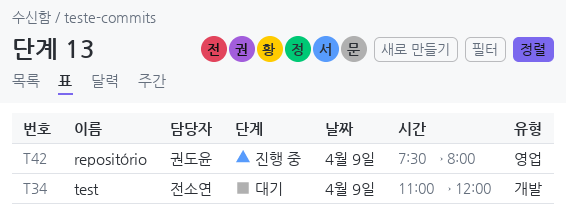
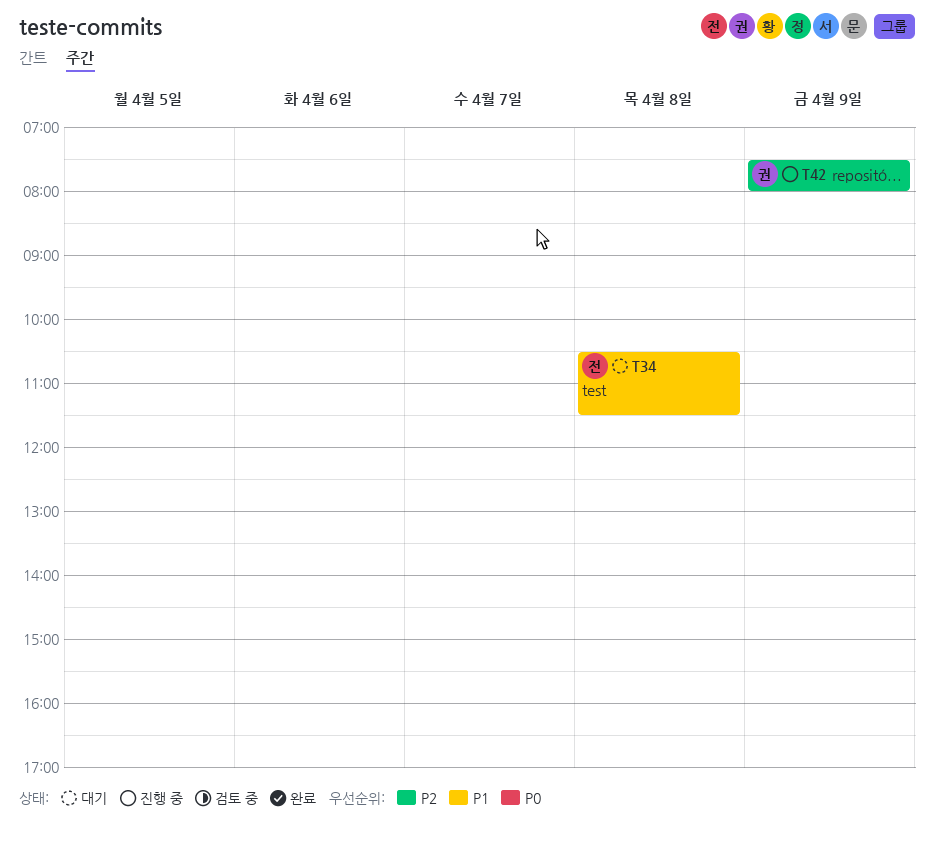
T34, day: Apr 9 -> Apr 8
T34, begins: 11:00 -> 10:30
T34, ends: 12:00 -> 11:30

